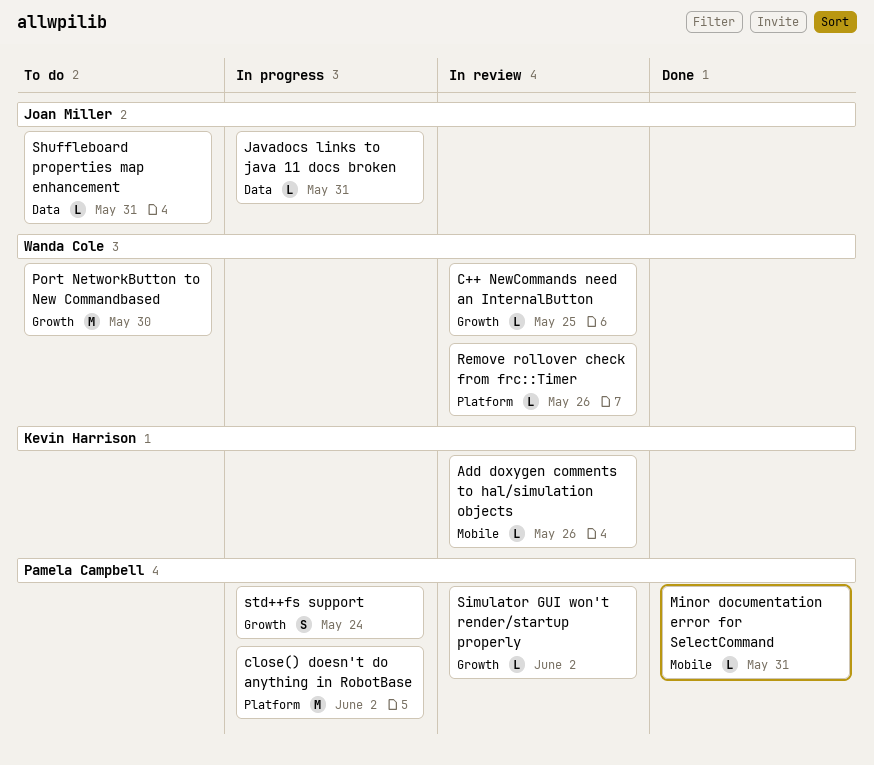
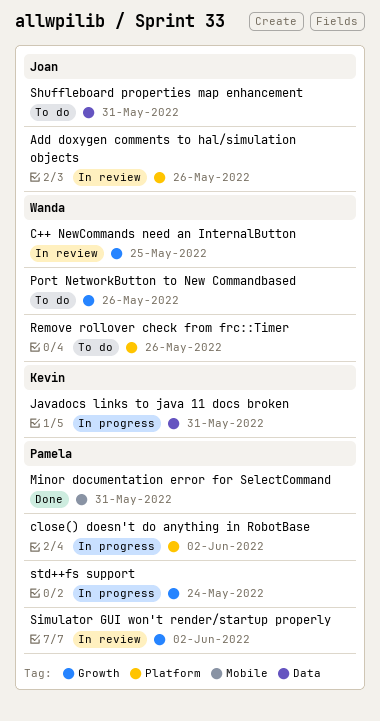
Add doxygen comments to hal/simulation objects, owner: Kevin Harrison -> Joan Miller
Add doxygen comments to hal/simulation objects, label: Mobile -> Platform
Javadocs links to java 11 docs broken, owner: Joan Miller -> Kevin Harrison
Port NetworkButton to New Commandbased, due: May 30 -> May 26
Remove rollover check from frc::Timer, status: In review -> To do

